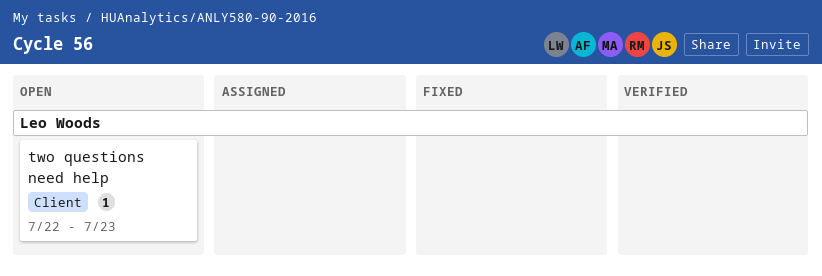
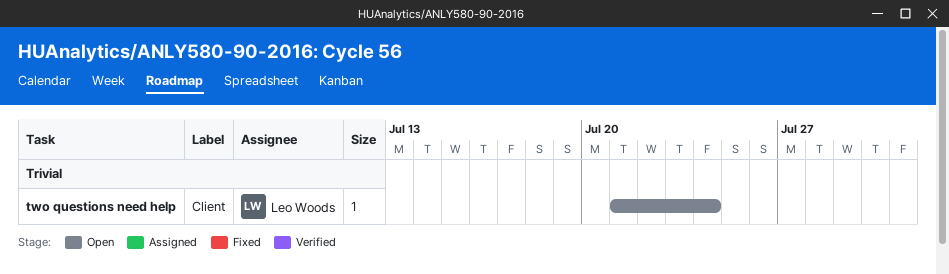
two questions need help, start: Jul 22 -> Jul 21
two questions need help, due: Jul 23 -> Jul 24

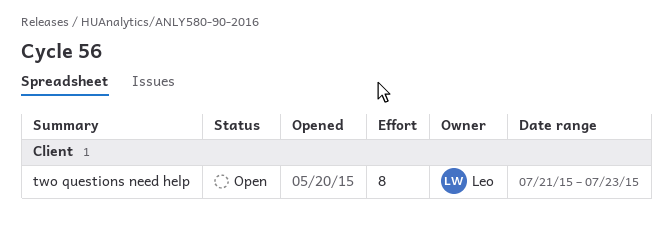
two questions need help, estimate: 1 -> 8
two questions need help, due: Jul 24 -> Jul 23

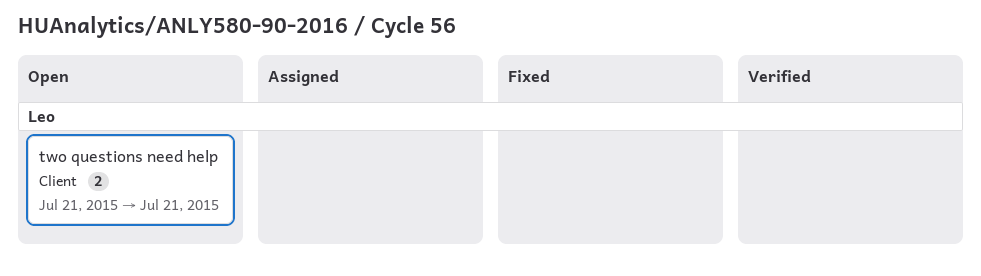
two questions need help, estimate: 8 -> 2
two questions need help, due: Jul 23 -> Jul 21

